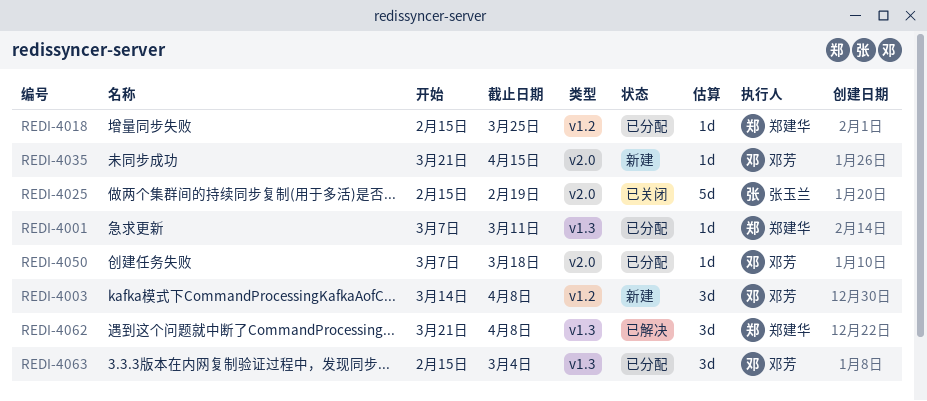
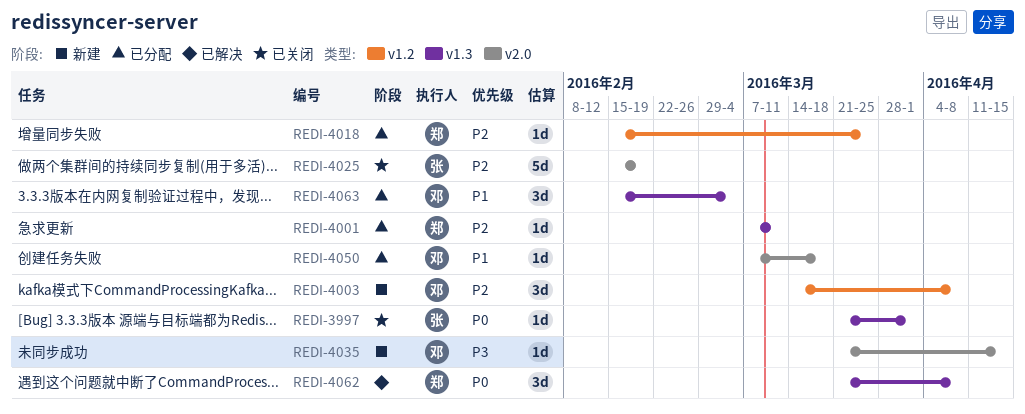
REDI-3997: none -> present

